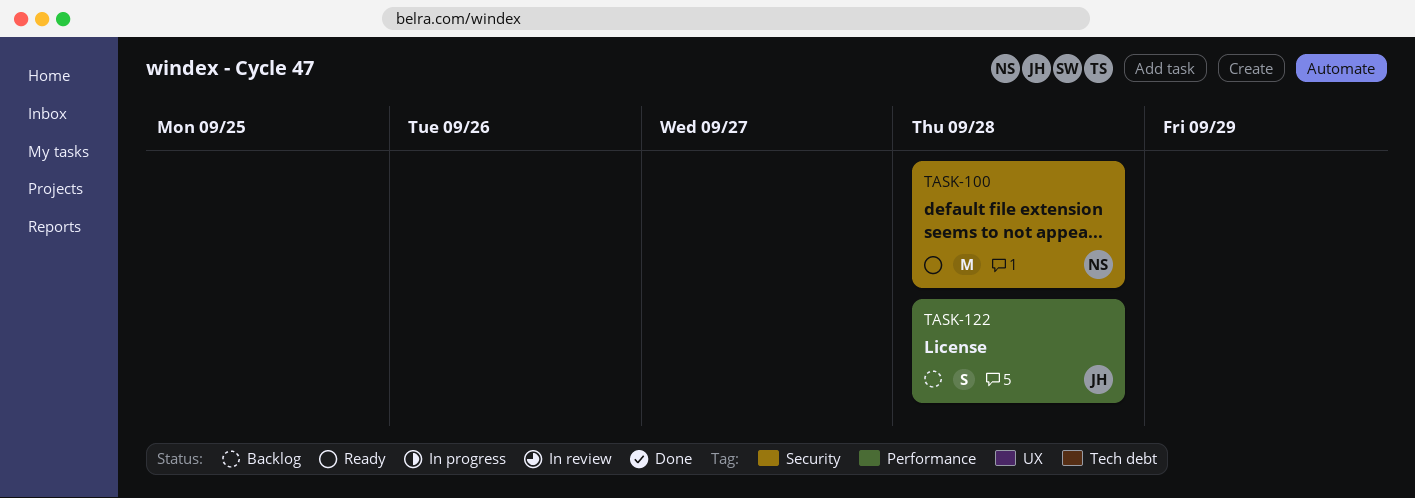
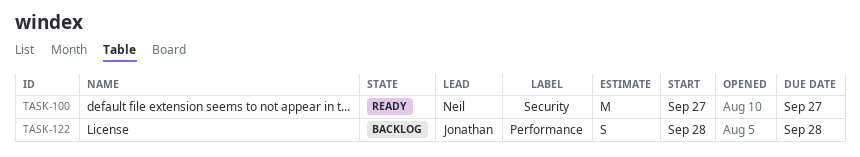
TASK-100, due: Sep 28 -> Sep 27

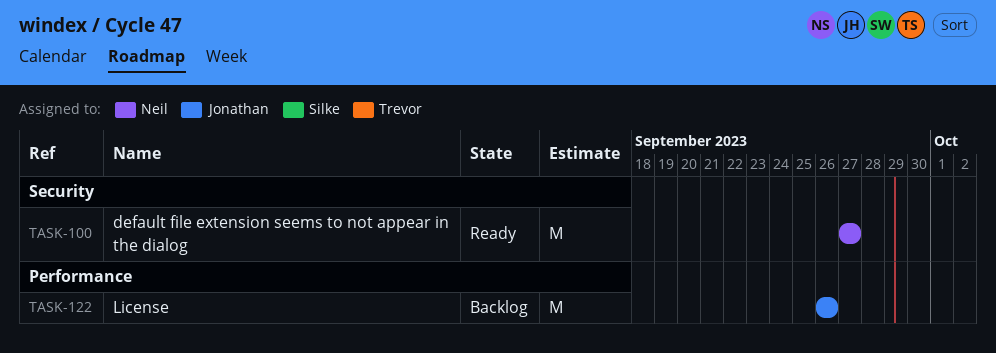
TASK-122, estimate: S -> M
TASK-122, start: Sep 28 -> Sep 26
TASK-122, due: Sep 28 -> Sep 26

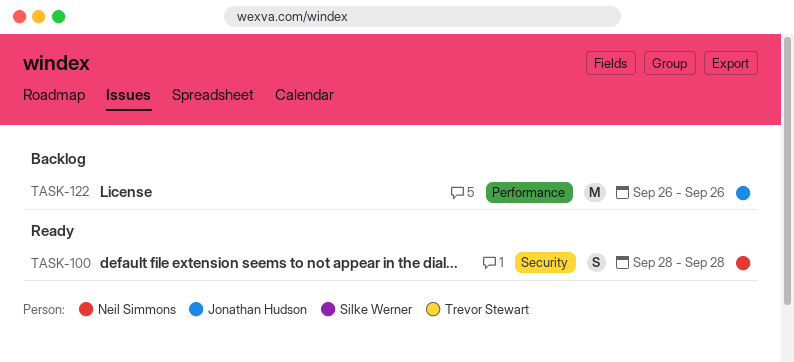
TASK-100, estimate: M -> S
TASK-100, start: Sep 27 -> Sep 28
TASK-100, due: Sep 27 -> Sep 28

